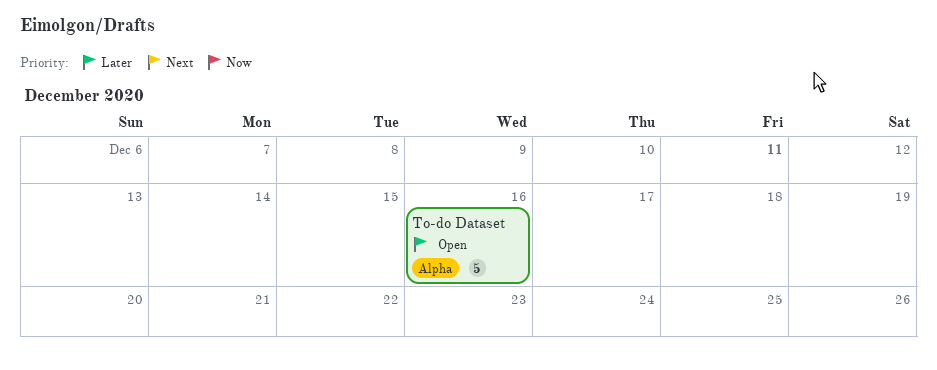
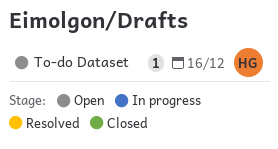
To-do Dataset, estimate: 5 -> 1

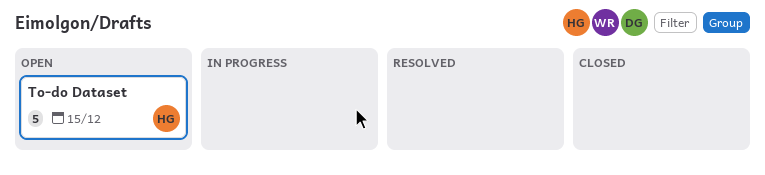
To-do Dataset, estimate: 1 -> 5
To-do Dataset, due: Dec 16 -> Dec 15

